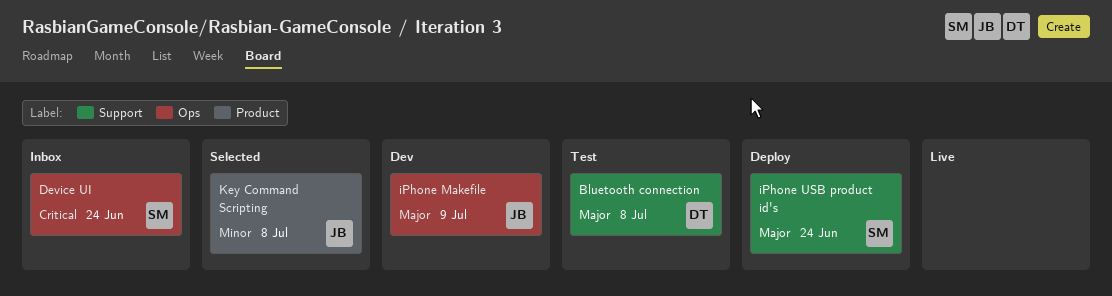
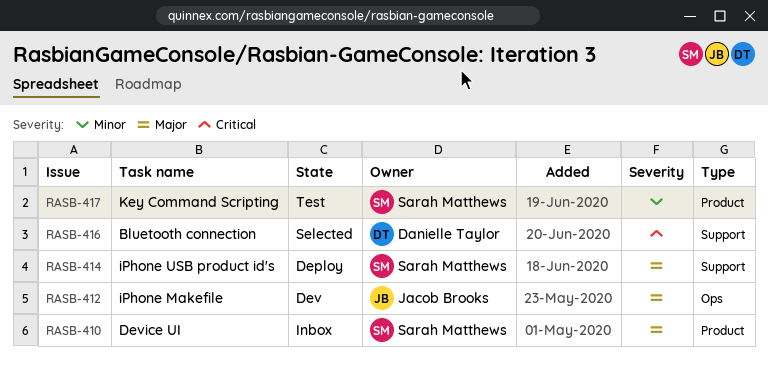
Bluetooth connection, status: Test -> Selected
Bluetooth connection, priority: Major -> Critical
Device UI, priority: Critical -> Major
Device UI, label: Ops -> Product
Key Command Scripting, status: Selected -> Test
Key Command Scripting, owner: Jacob Brooks -> Sarah Matthews

